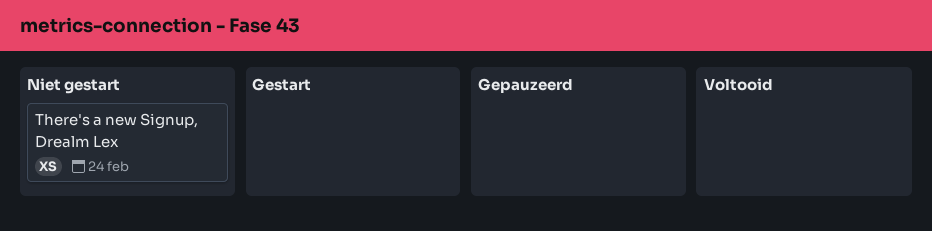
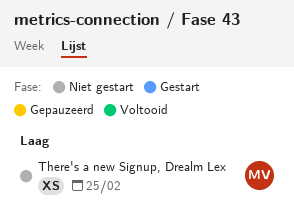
There's a new Signup, Drealm Lex, due: Feb 24 -> Feb 25

